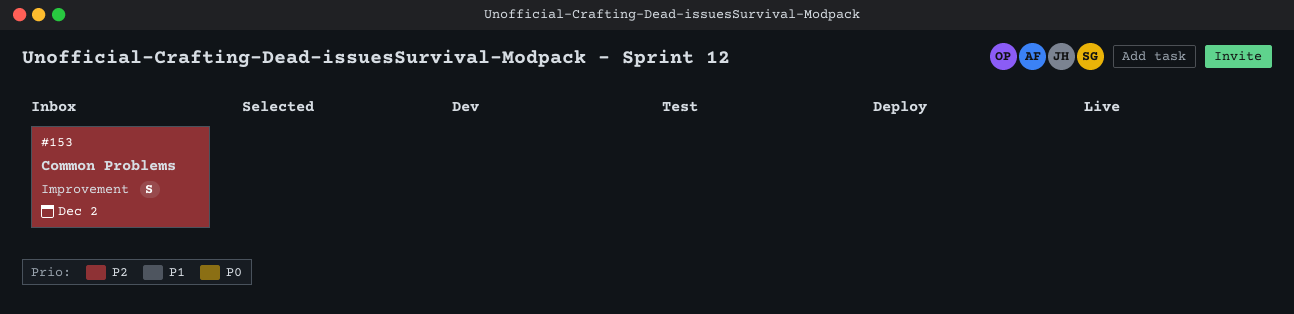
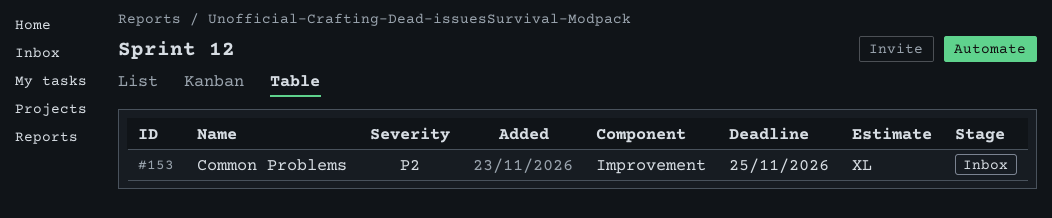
#153, estimate: S -> XL
#153, due: Dec 2 -> Nov 25

